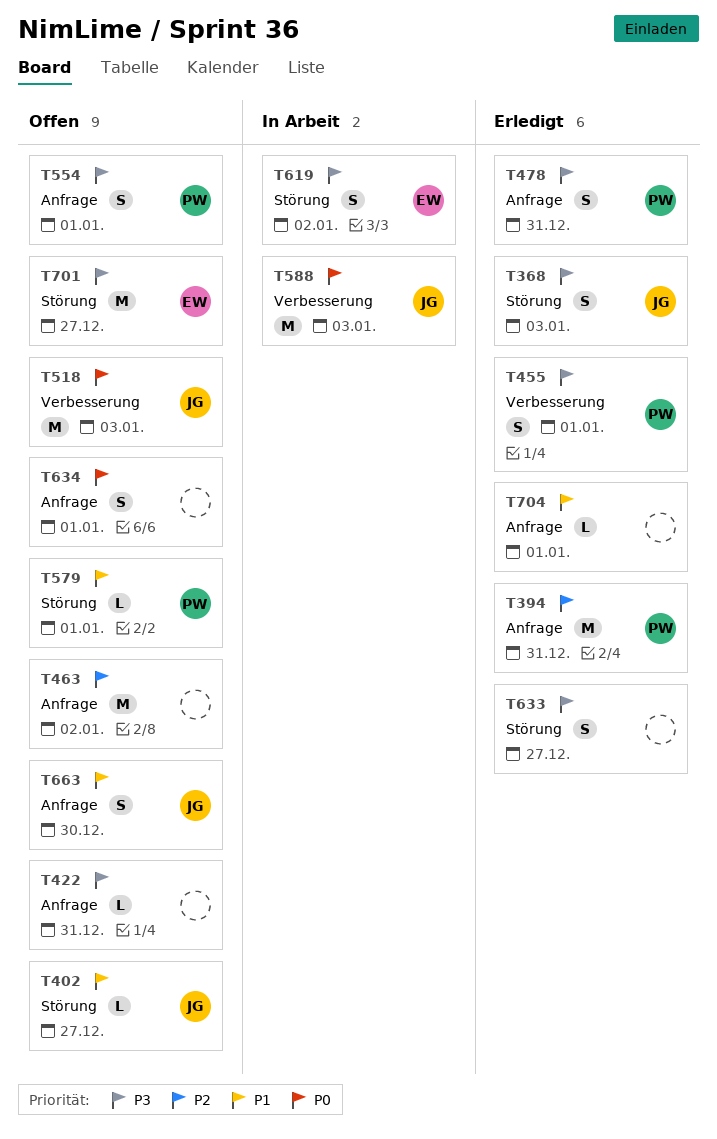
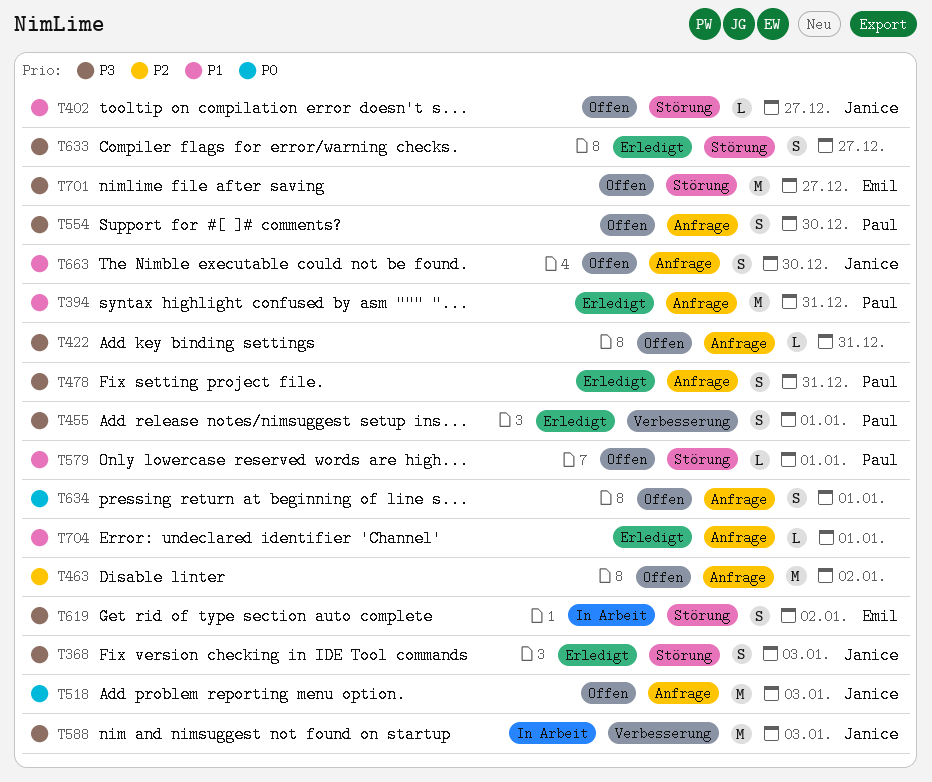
T394, priority: P2 -> P1
T518, label: Verbesserung -> Anfrage
T554, due: Jan 1 -> Dec 30
T588, priority: P0 -> P3

